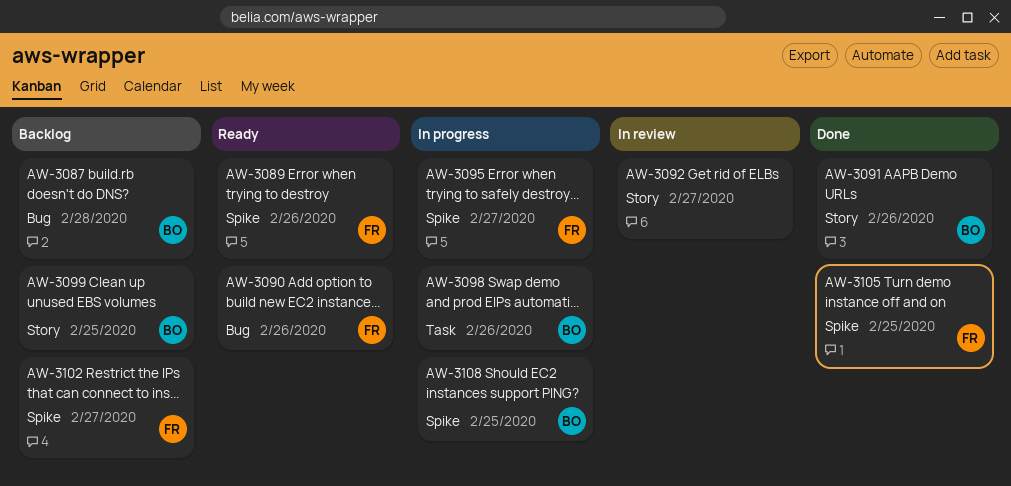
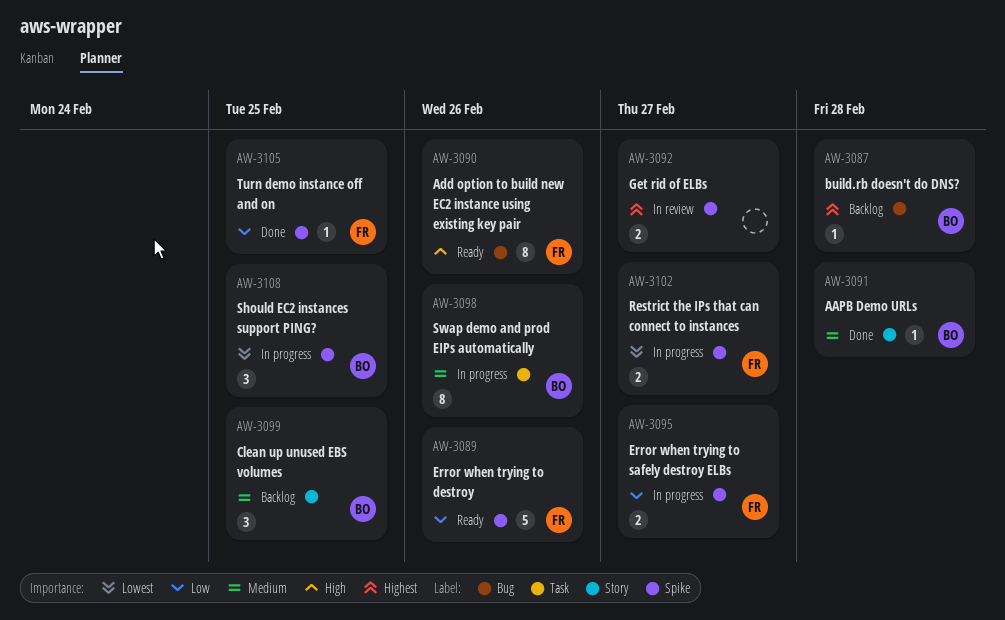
AW-3091, due: Feb 26 -> Feb 28
AW-3092, label: Story -> Spike
AW-3102, status: Backlog -> In progress

